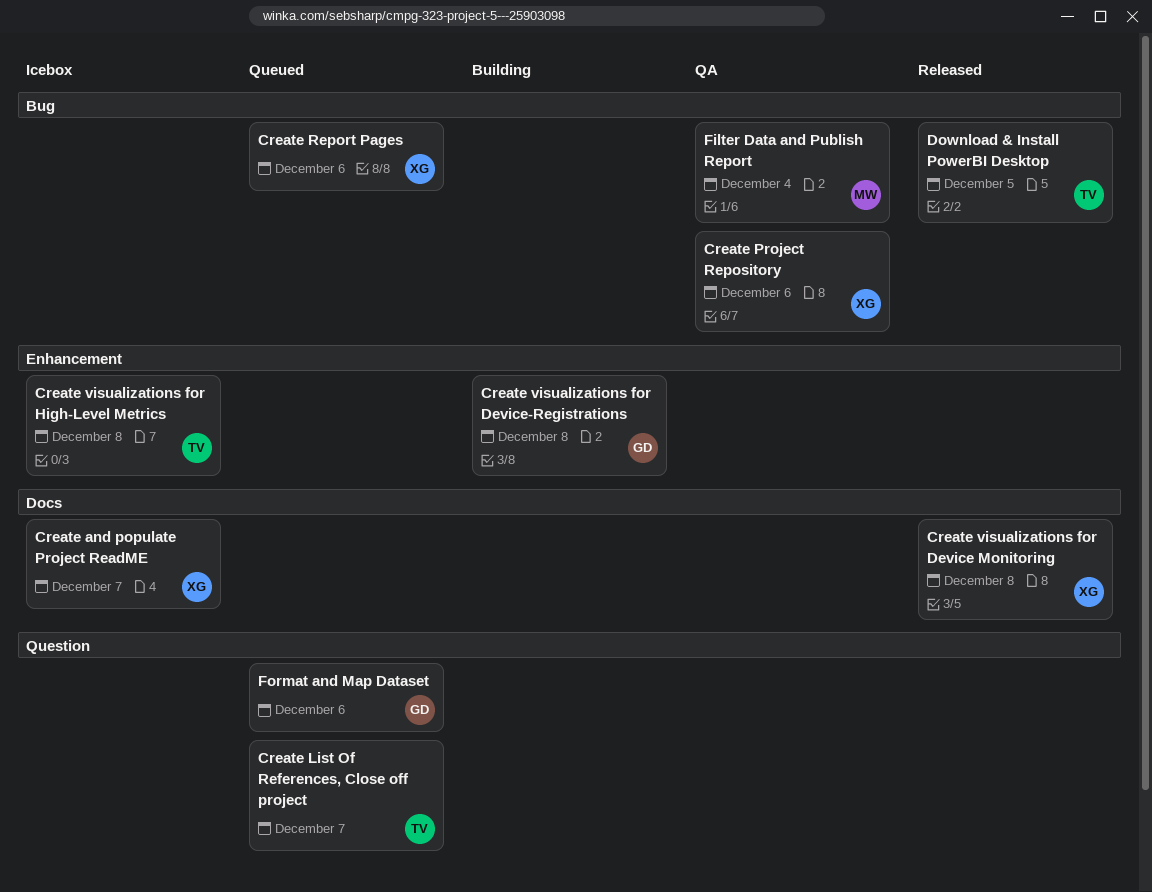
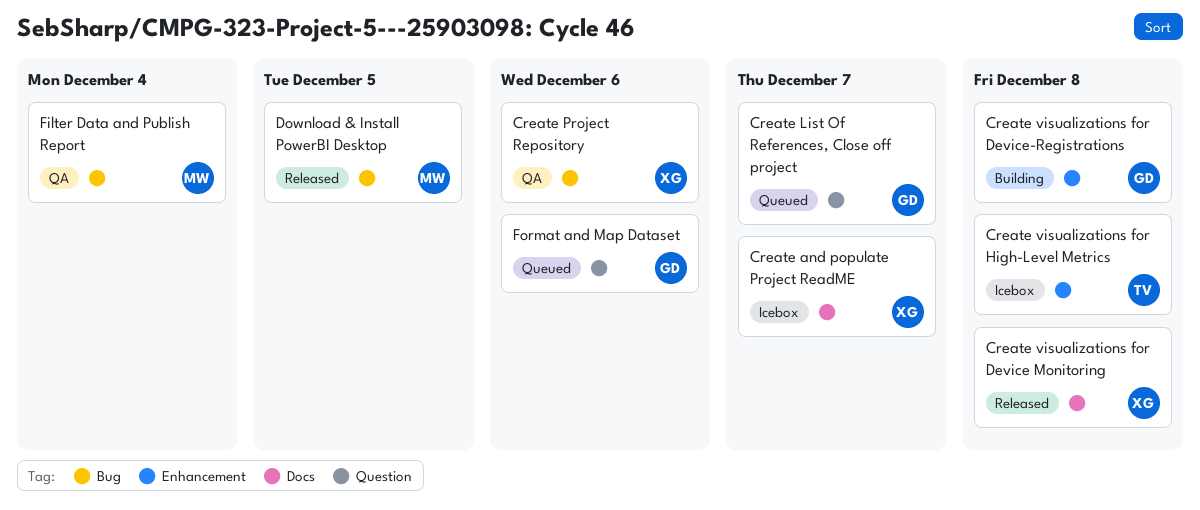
Create List Of References, Close off project, owner: TV -> GD
Create Report Pages: present -> none
Download & Install PowerBI Desktop, owner: TV -> MW

